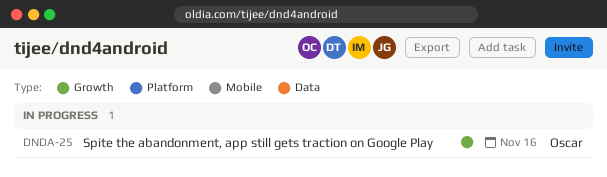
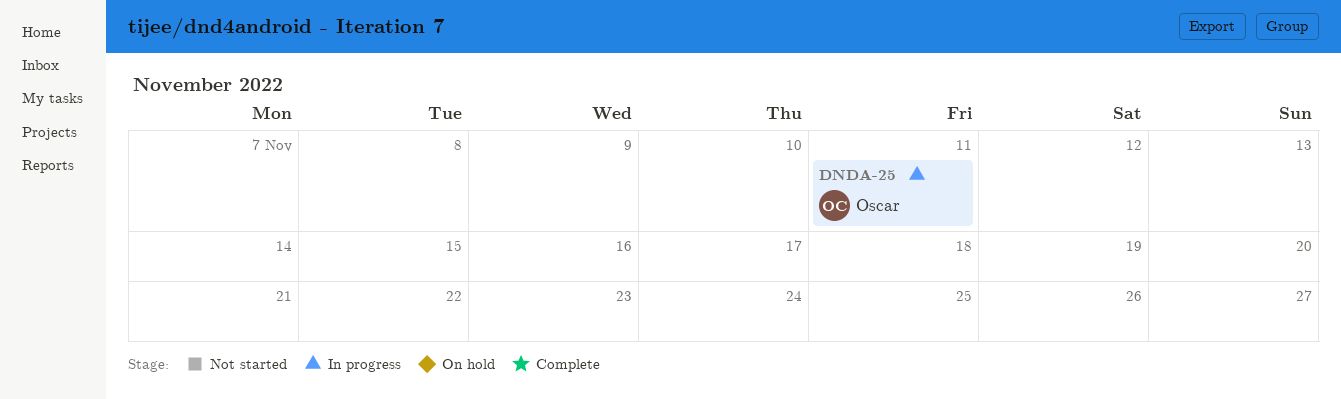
DNDA-25, due: Nov 16 -> Nov 11

